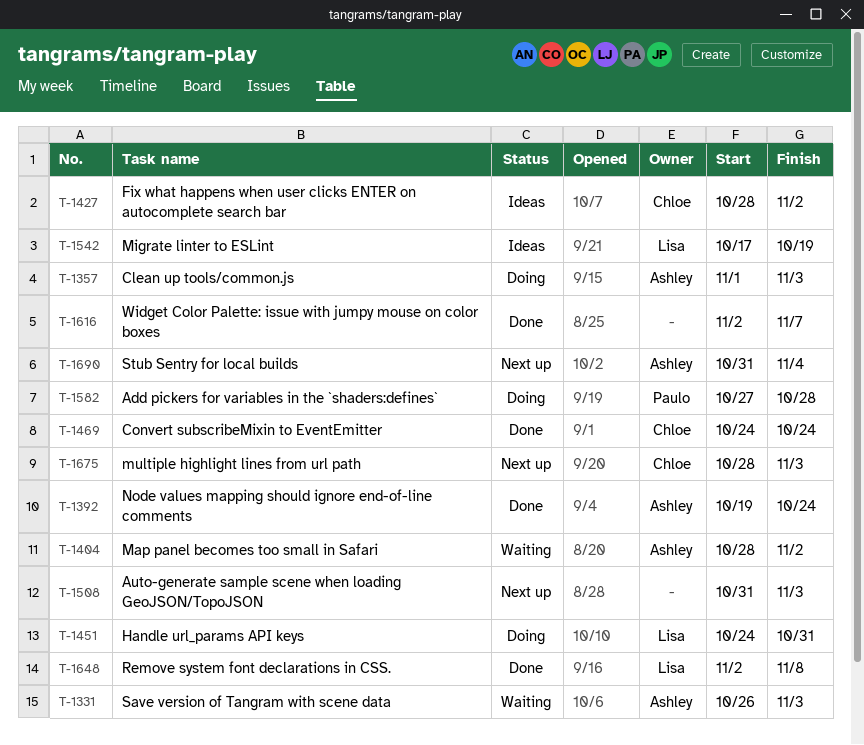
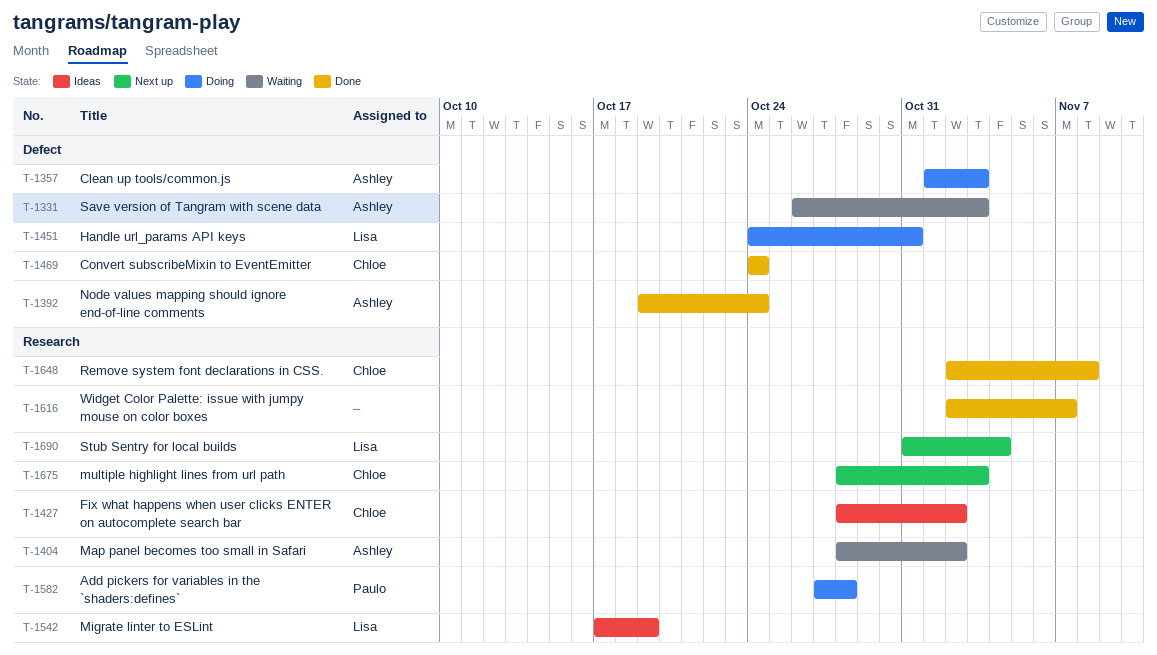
T-1508: present -> none
T-1648, owner: Lisa -> Chloe
T-1690, owner: Ashley -> Lisa

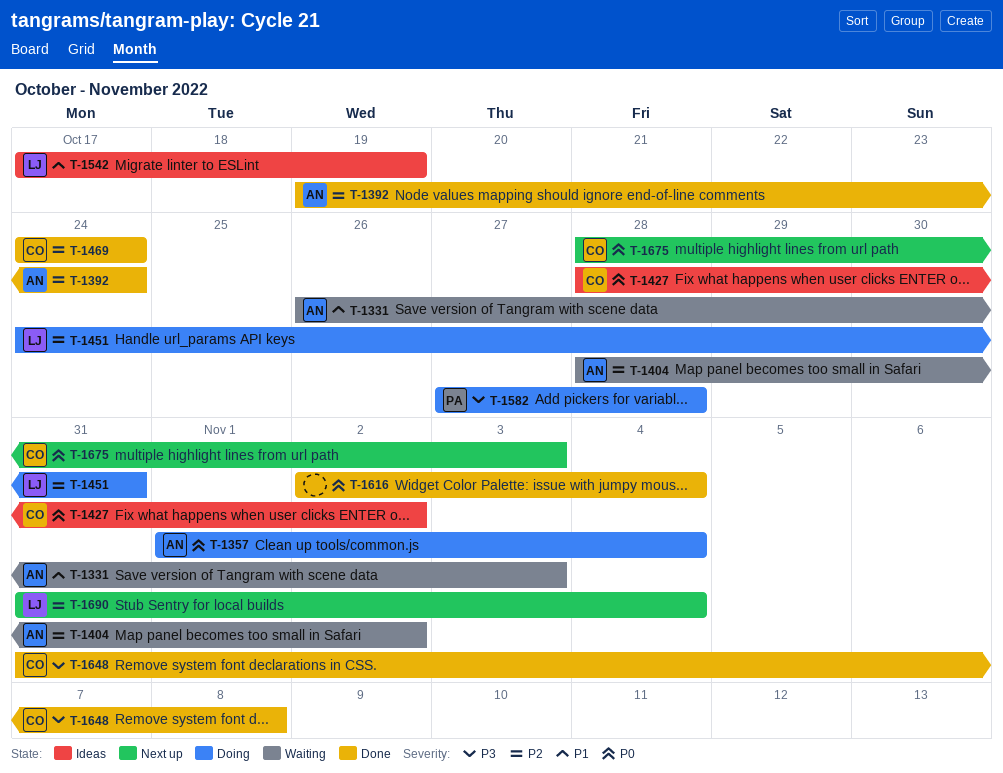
T-1357, due: Nov 3 -> Nov 4
T-1616, due: Nov 7 -> Nov 4
T-1648, start: Nov 2 -> Oct 31

